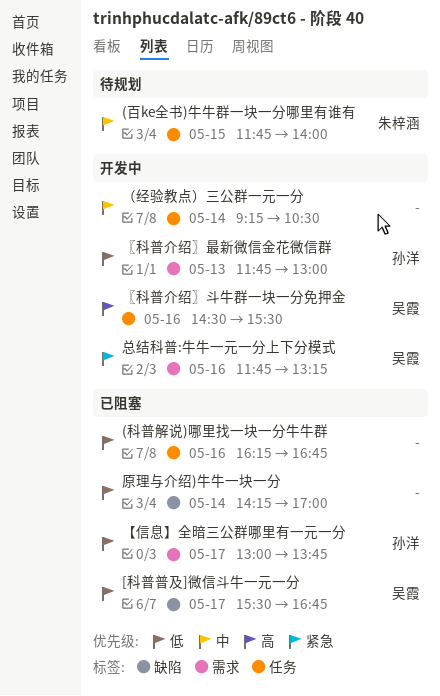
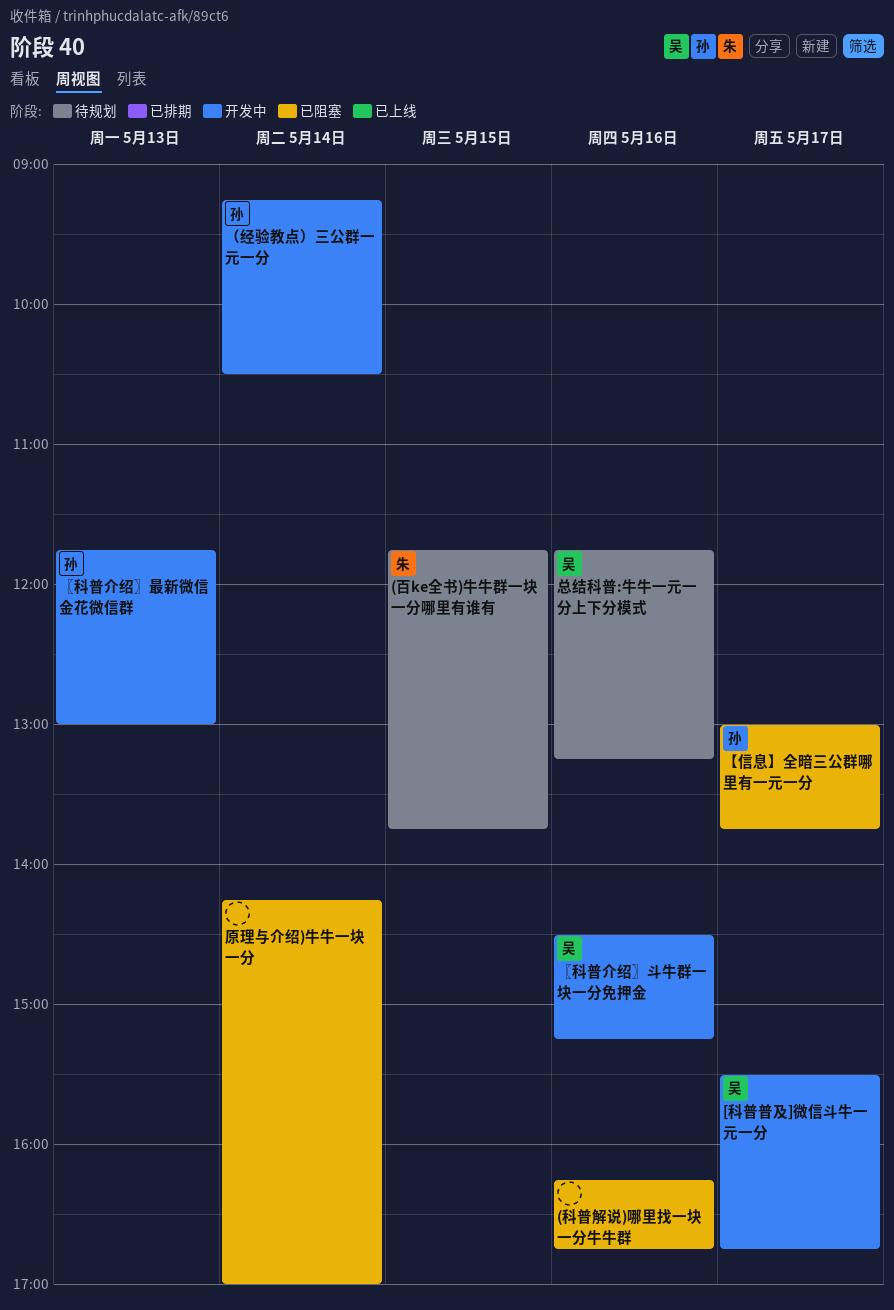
(百ke全书)牛牛群一块一分哪里有谁有, ends: 14:00 -> 13:45
[科普普及]微信斗牛一元一分, status: 已阻塞 -> 开发中
〖科普介绍〗斗牛群一块一分免押金, ends: 15:30 -> 15:15
总结科普:牛牛一元一分上下分模式, status: 开发中 -> 待规划
（经验教点）三公群一元一分, owner: none -> 孙洋

